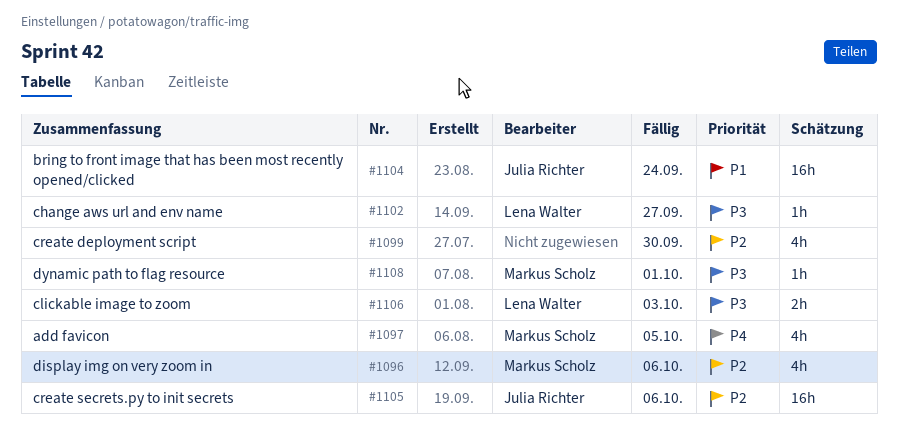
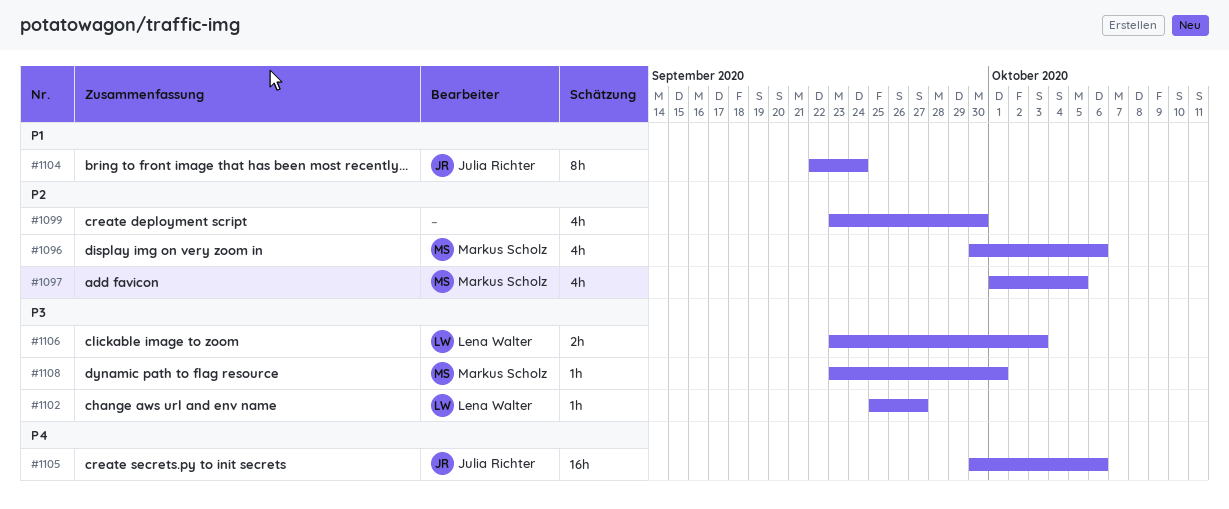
#1097, priority: P4 -> P2
#1104, estimate: 16h -> 8h
#1105, priority: P2 -> P4

